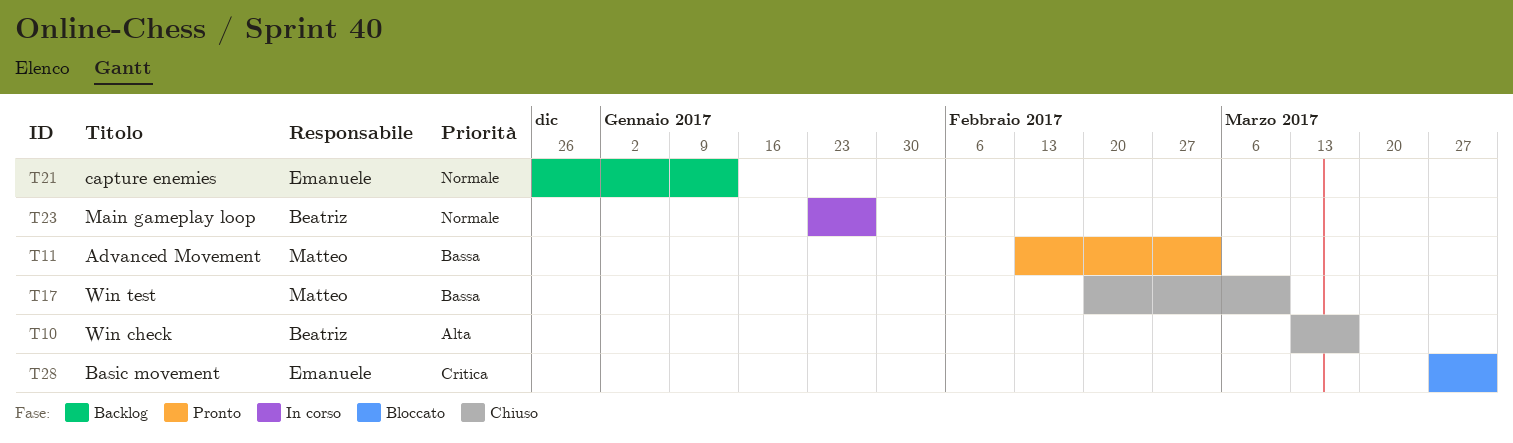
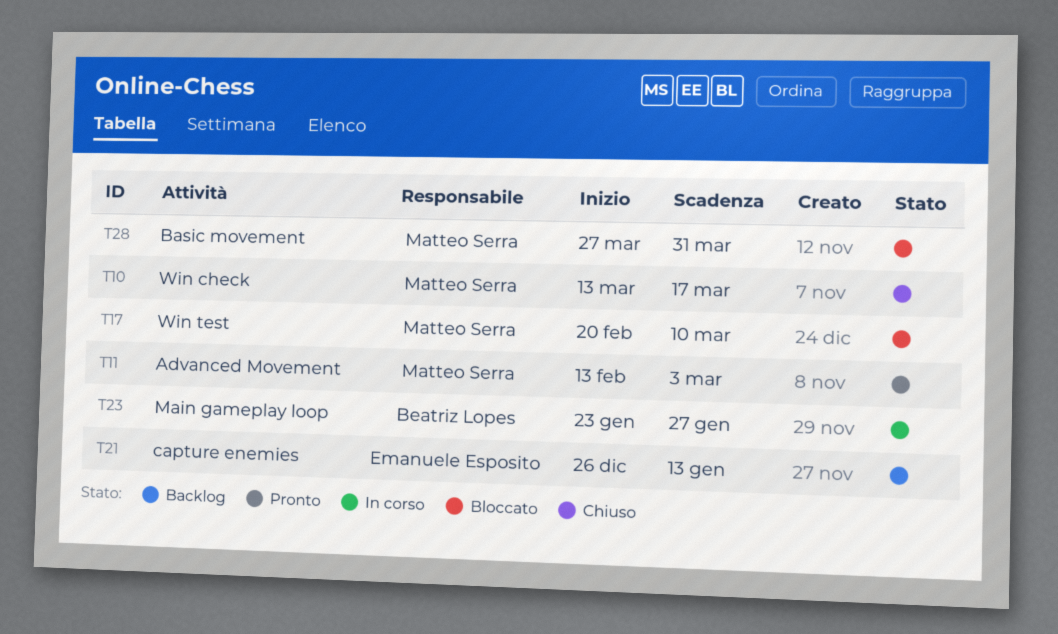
T10, owner: Beatriz Lopes -> Matteo Serra
T17, status: Chiuso -> Bloccato
T28, owner: Emanuele Esposito -> Matteo Serra

